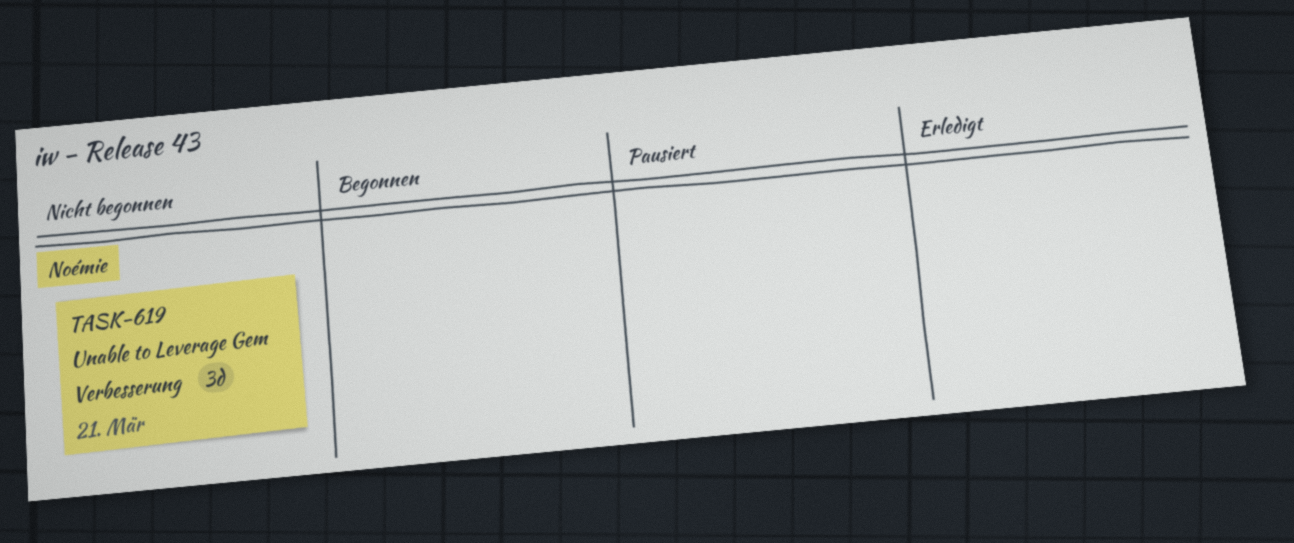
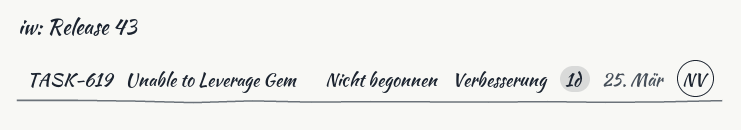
TASK-619, estimate: 3d -> 1d
TASK-619, due: Mar 21 -> Mar 25

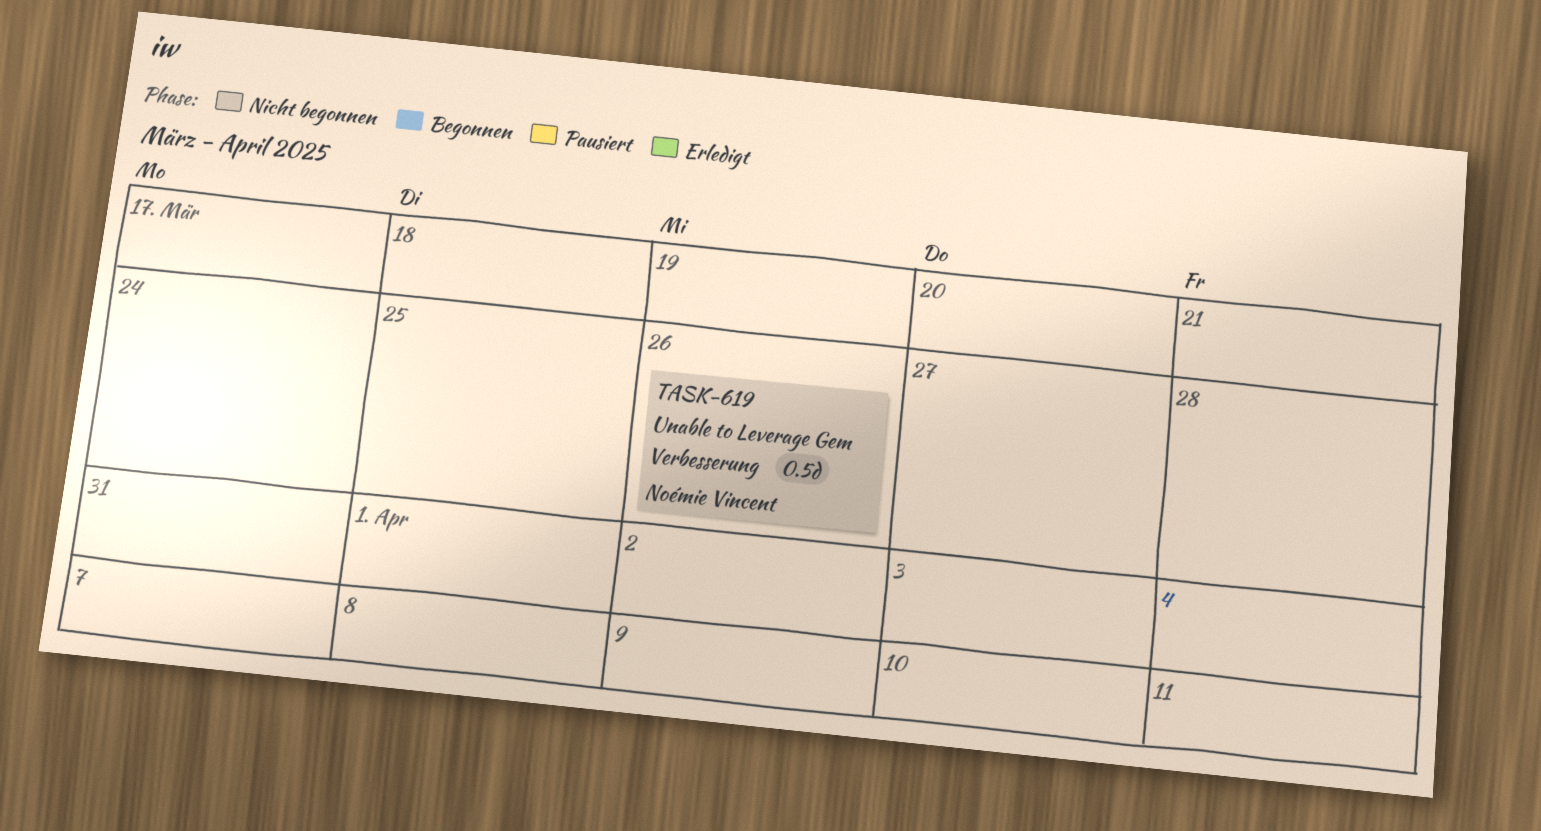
TASK-619, estimate: 1d -> 0.5d
TASK-619, due: Mar 25 -> Mar 26

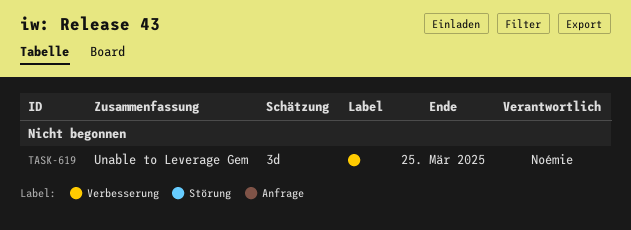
TASK-619, estimate: 0.5d -> 3d
TASK-619, due: Mar 26 -> Mar 25

